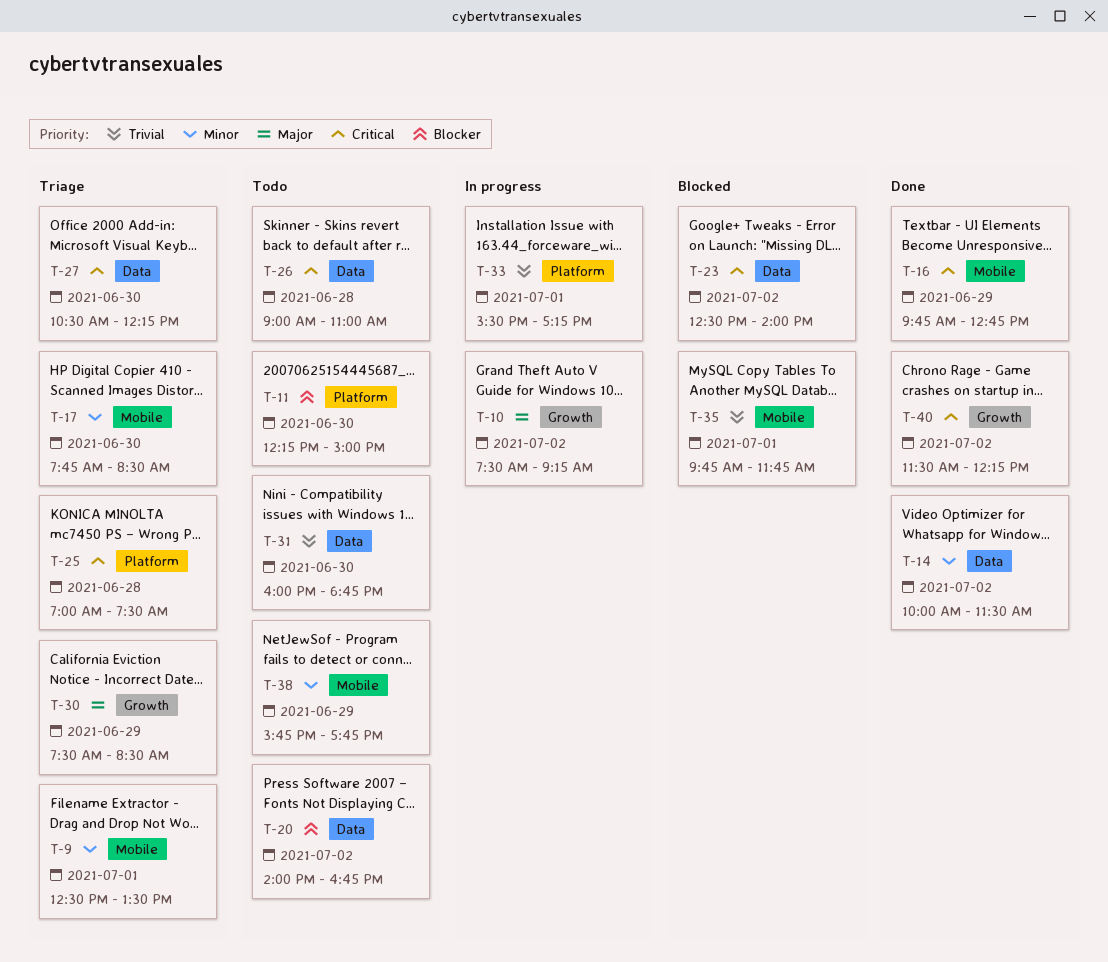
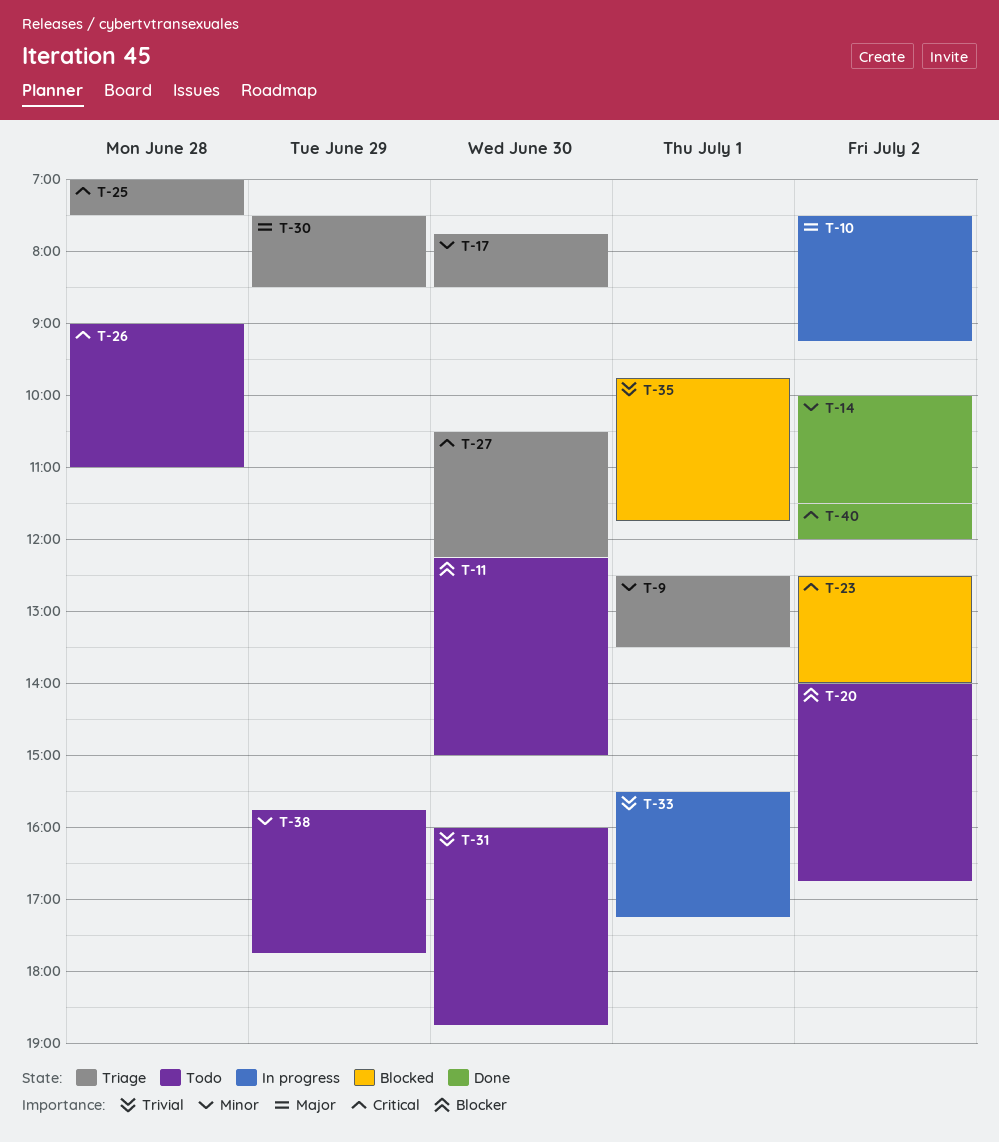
T-16: present -> none
T-40, ends: 12:15 -> 12:00

